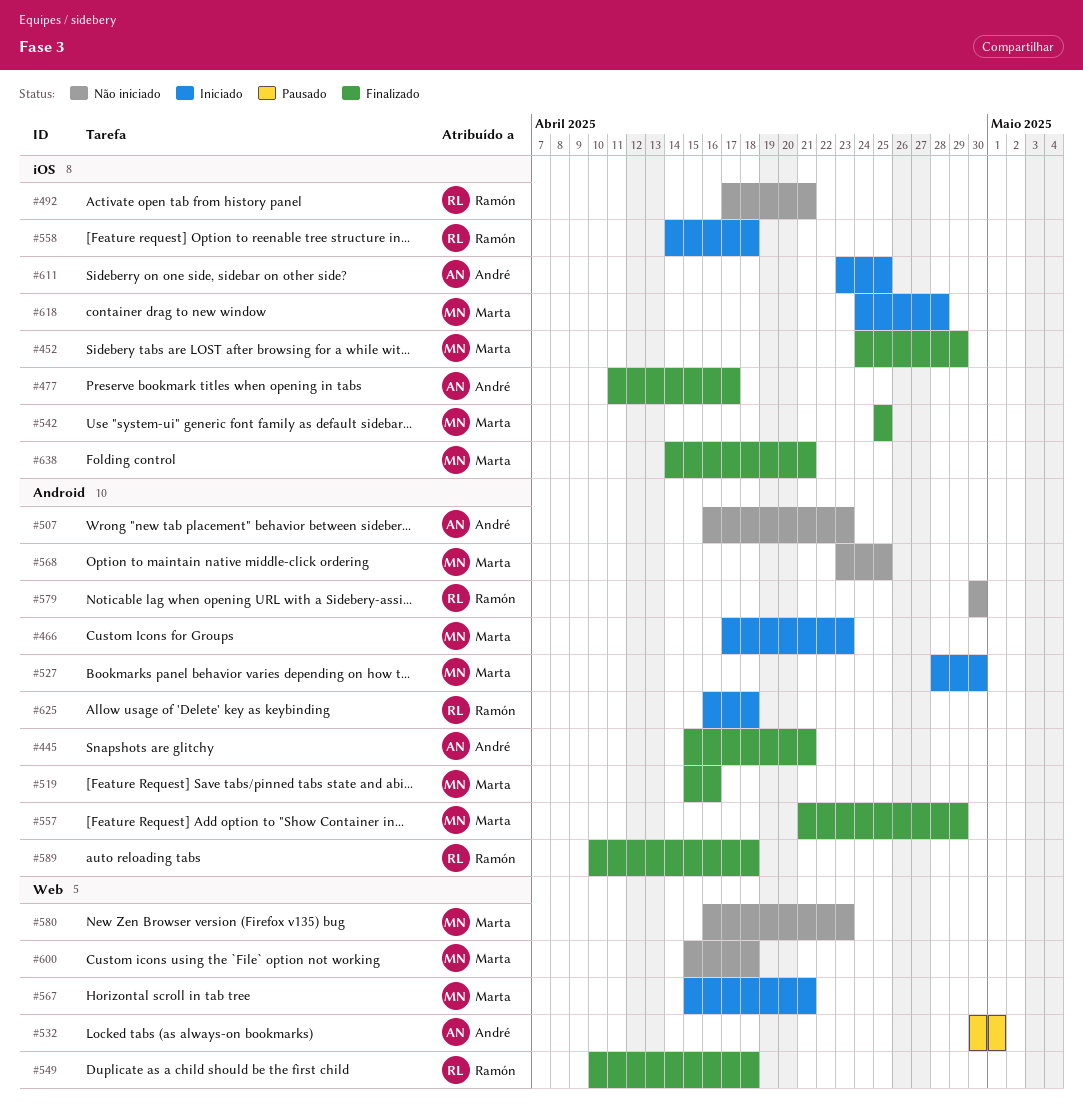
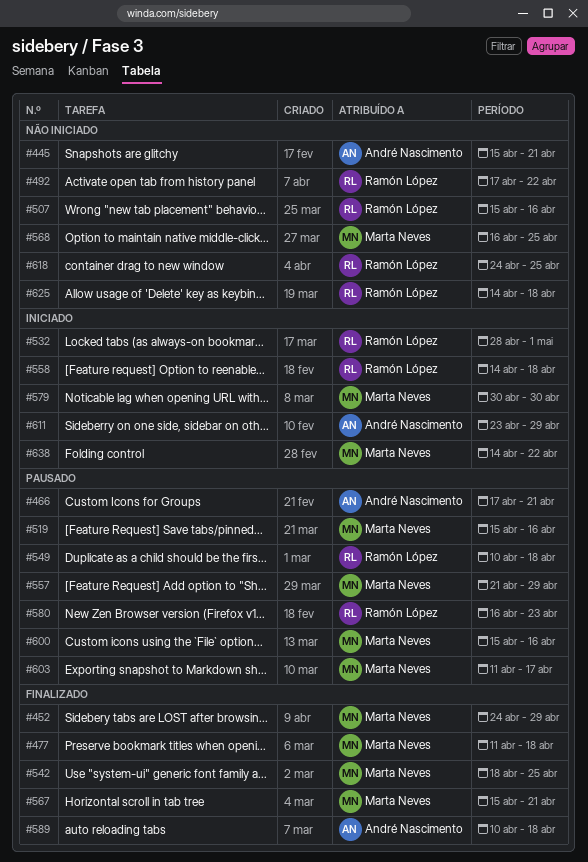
#445, status: Finalizado -> Não iniciado
#466, status: Iniciado -> Pausado
#466, owner: Marta Neves -> André Nascimento
#466, due: Apr 23 -> Apr 21
#477, owner: André Nascimento -> Marta Neves
#477, due: Apr 17 -> Apr 18
#492, due: Apr 21 -> Apr 22
#507, owner: André Nascimento -> Ramón López
#507, start: Apr 16 -> Apr 15
#507, due: Apr 23 -> Apr 16
#519, status: Finalizado -> Pausado
#527: present -> none
#532, status: Pausado -> Iniciado
#532, owner: André Nascimento -> Ramón López
#532, start: Apr 30 -> Apr 28
#542, start: Apr 25 -> Apr 18
#549, status: Finalizado -> Pausado
#557, status: Finalizado -> Pausado
#567, status: Iniciado -> Finalizado
#568, start: Apr 23 -> Apr 16
#579, status: Não iniciado -> Iniciado
#579, owner: Ramón López -> Marta Neves
#580, status: Não iniciado -> Pausado
#580, owner: Marta Neves -> Ramón López
#589, owner: Ramón López -> André Nascimento
#600, status: Não iniciado -> Pausado
#600, due: Apr 18 -> Apr 16
#603: none -> present
#611, due: Apr 25 -> Apr 29
#618, status: Iniciado -> Não iniciado
#618, owner: Marta Neves -> Ramón López
#618, due: Apr 28 -> Apr 25
#625, status: Iniciado -> Não iniciado
#625, start: Apr 16 -> Apr 14
#638, status: Finalizado -> Iniciado
#638, due: Apr 21 -> Apr 22

